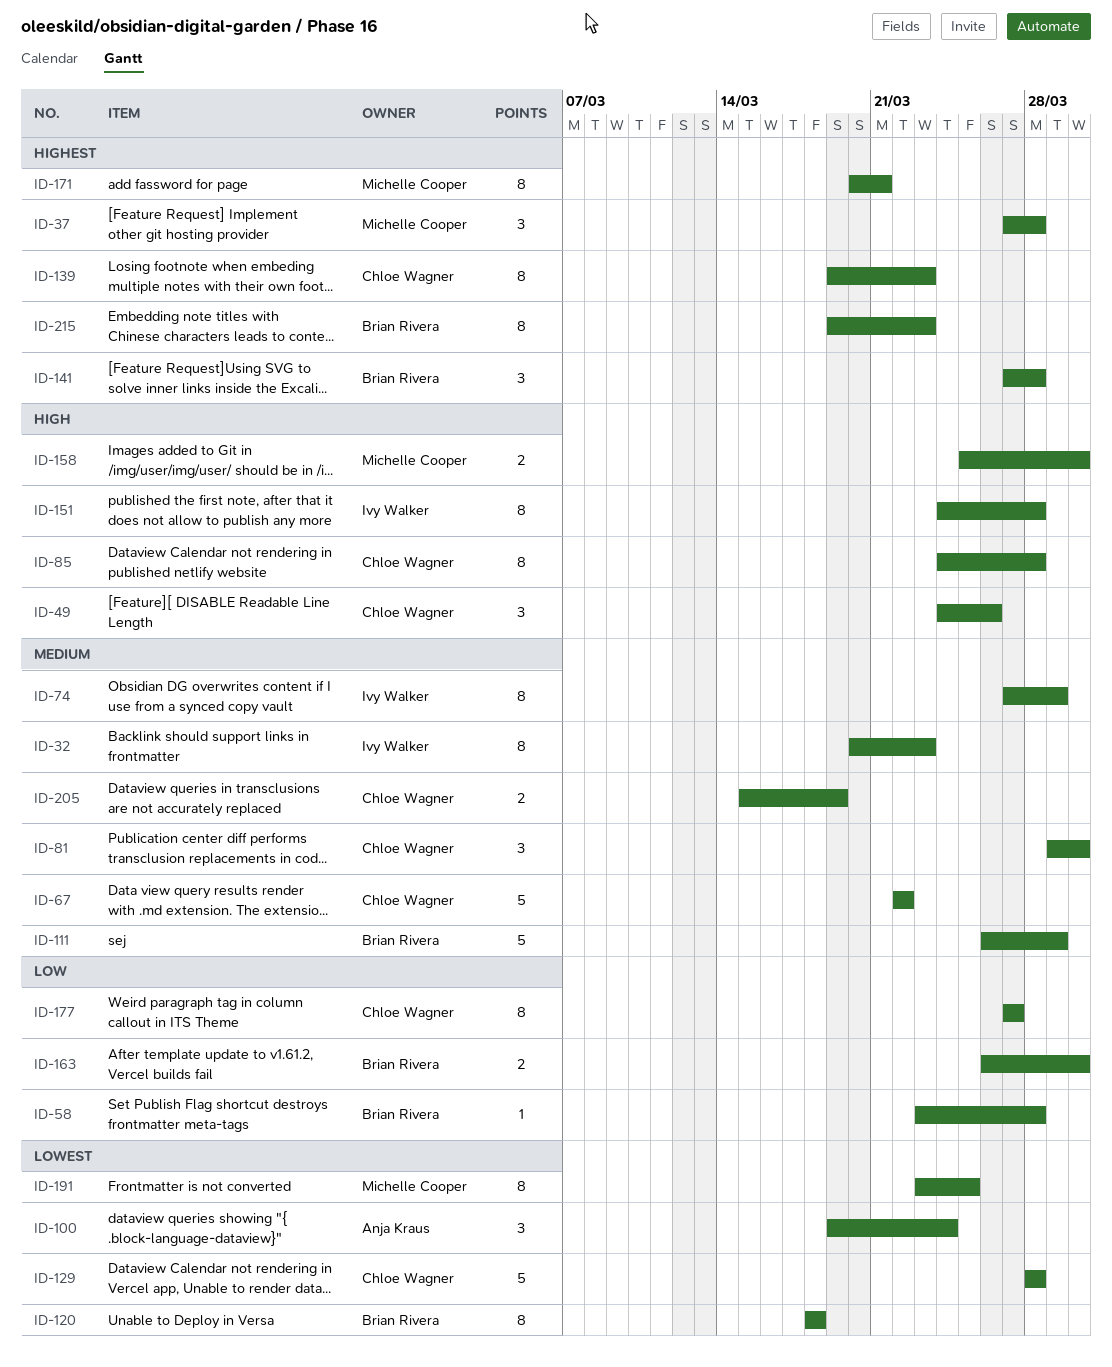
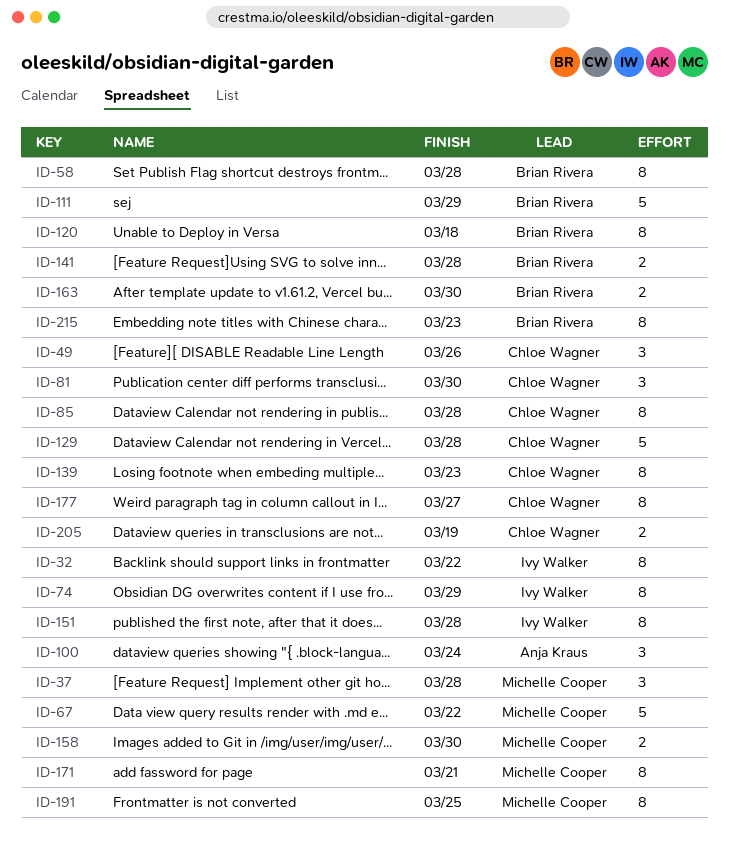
ID-32, due: Mar 23 -> Mar 22
ID-58, estimate: 1 -> 8
ID-67, owner: Chloe Wagner -> Michelle Cooper
ID-141, estimate: 3 -> 2

